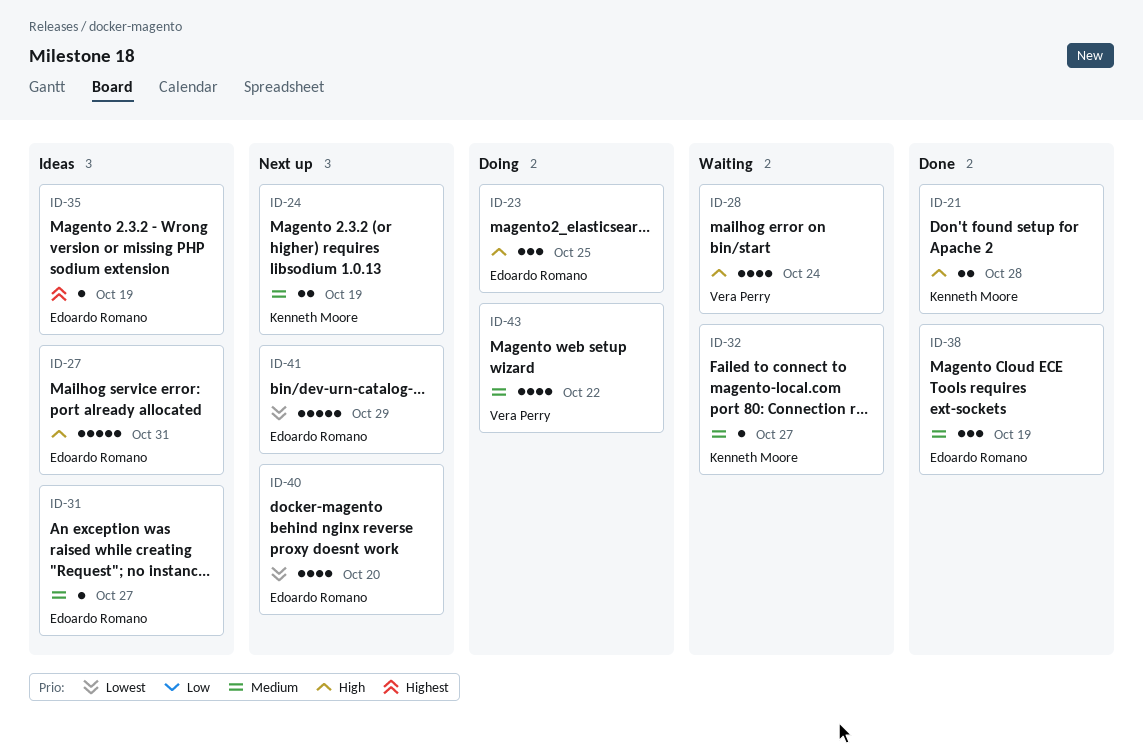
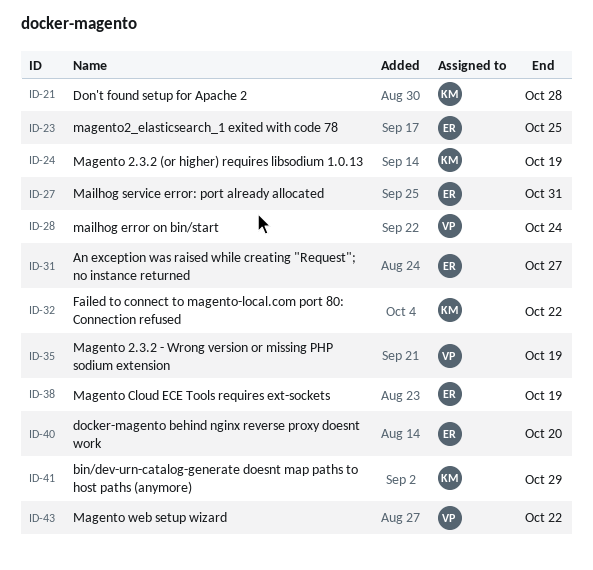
ID-32, due: Oct 27 -> Oct 22
ID-35, owner: Edoardo Romano -> Vera Perry
ID-41, owner: Edoardo Romano -> Kenneth Moore

